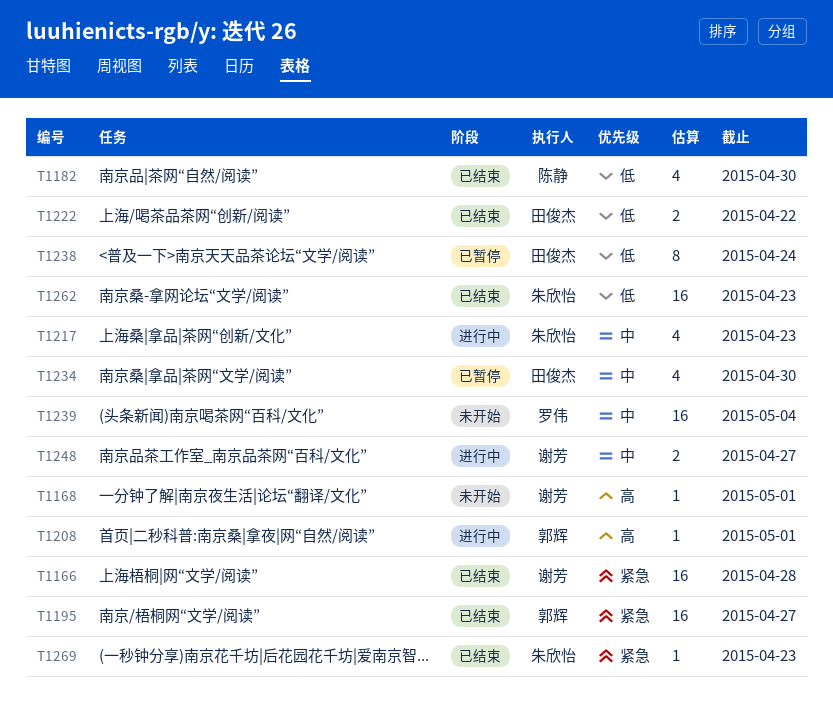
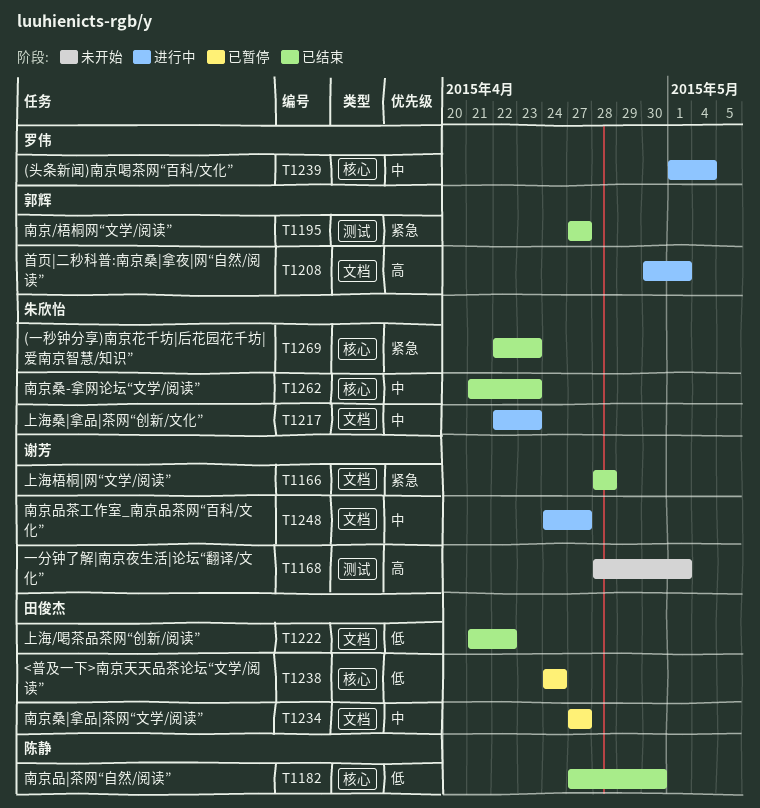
T1234, due: Apr 30 -> Apr 27
T1239, status: 未开始 -> 进行中
T1262, priority: 低 -> 中

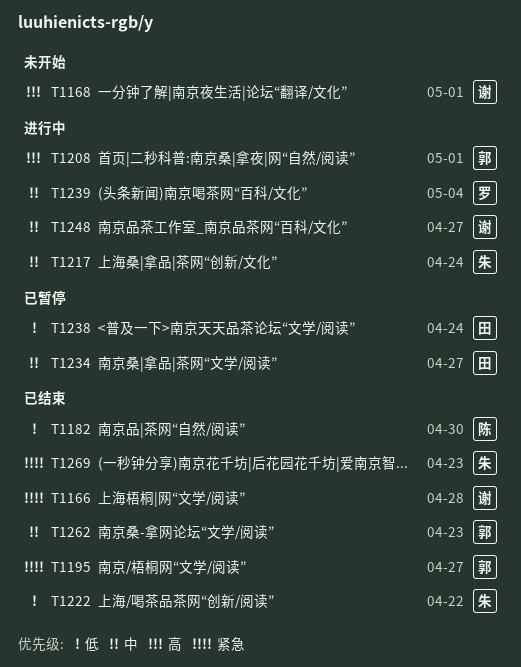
T1217, due: Apr 23 -> Apr 24
T1222, owner: 田俊杰 -> 朱欣怡
T1262, owner: 朱欣怡 -> 郭辉

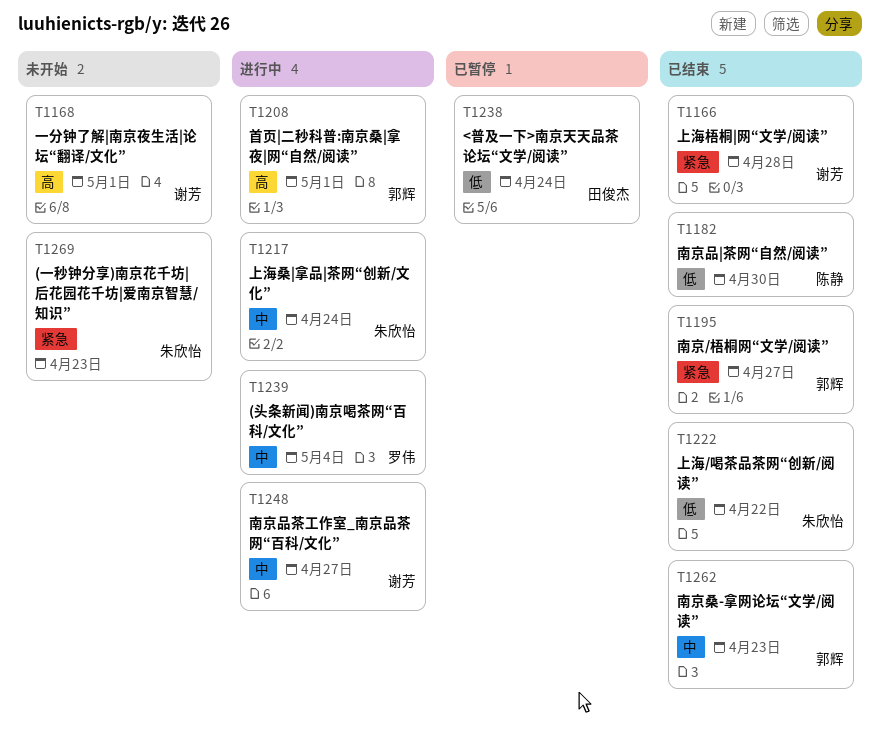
T1234: present -> none
T1269, status: 已结束 -> 未开始

